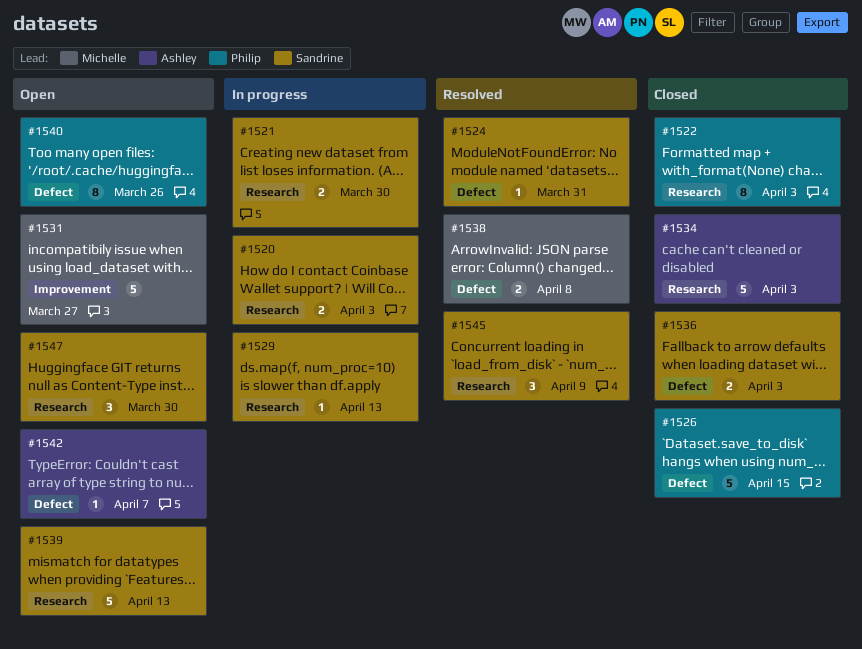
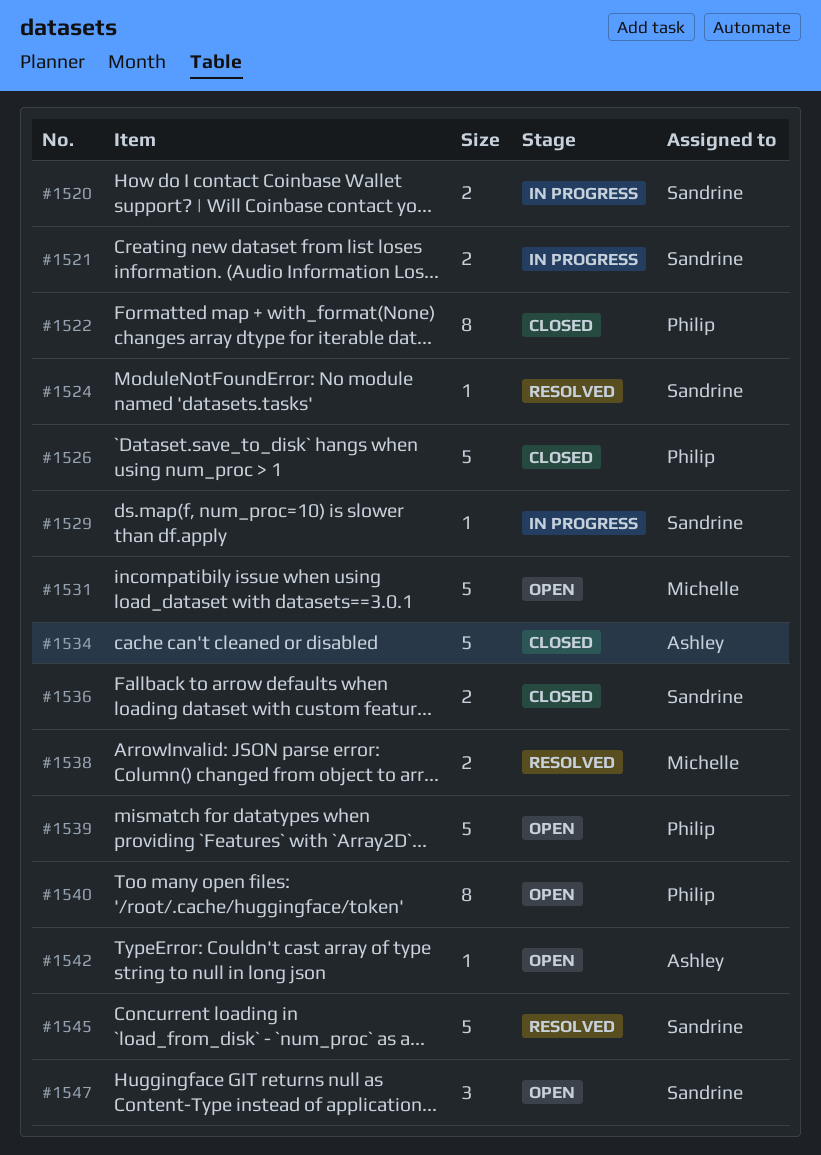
#1539, owner: Sandrine -> Philip
#1545, estimate: 3 -> 5

